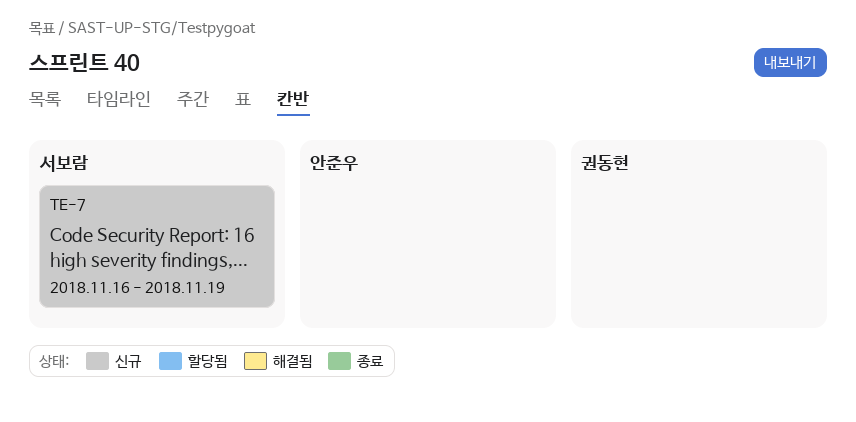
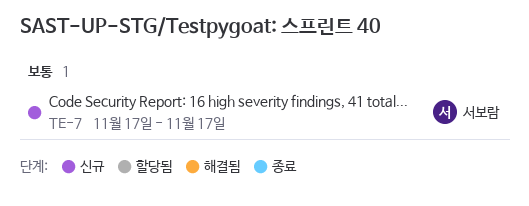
TE-7, start: Nov 16 -> Nov 17
TE-7, due: Nov 19 -> Nov 17

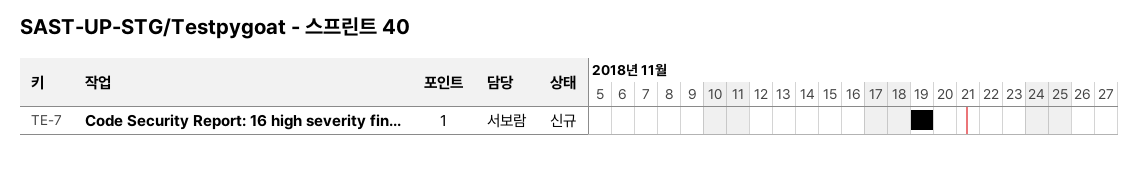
TE-7, start: Nov 17 -> Nov 19
TE-7, due: Nov 17 -> Nov 19

